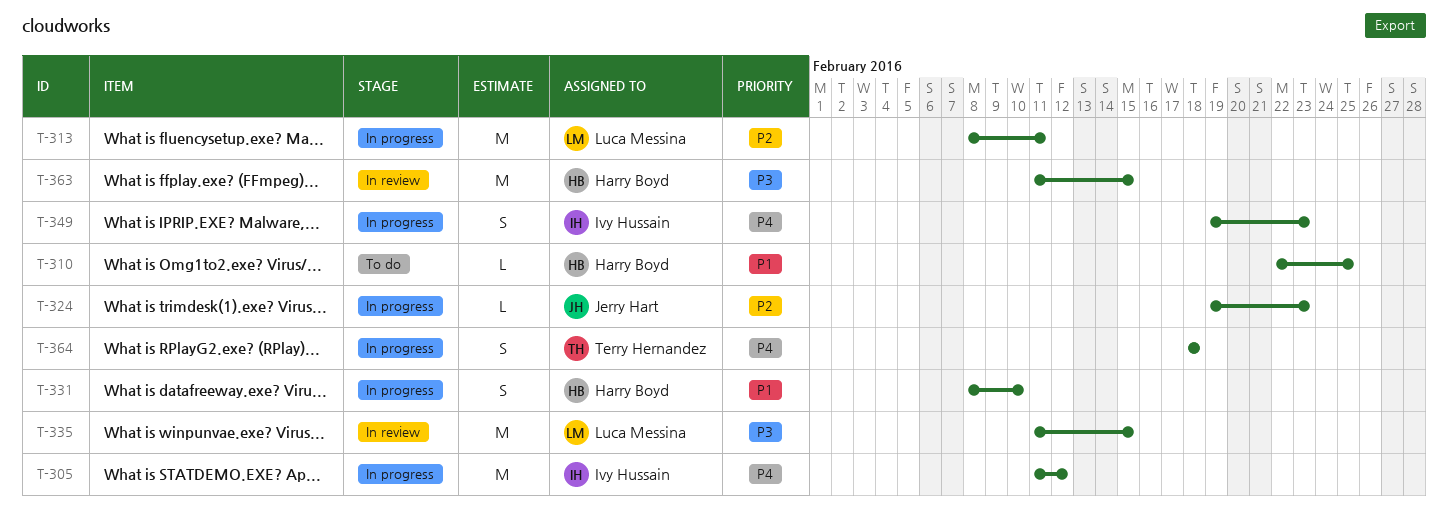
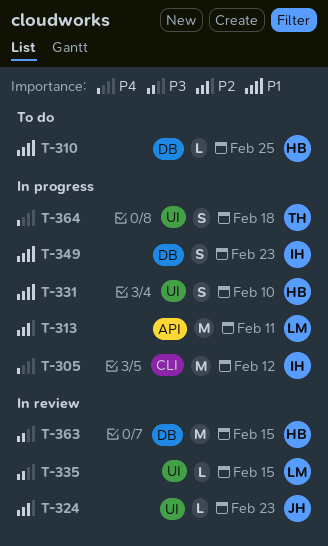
T-324, status: In progress -> In review
T-335, estimate: M -> L
T-349, priority: P4 -> P1

